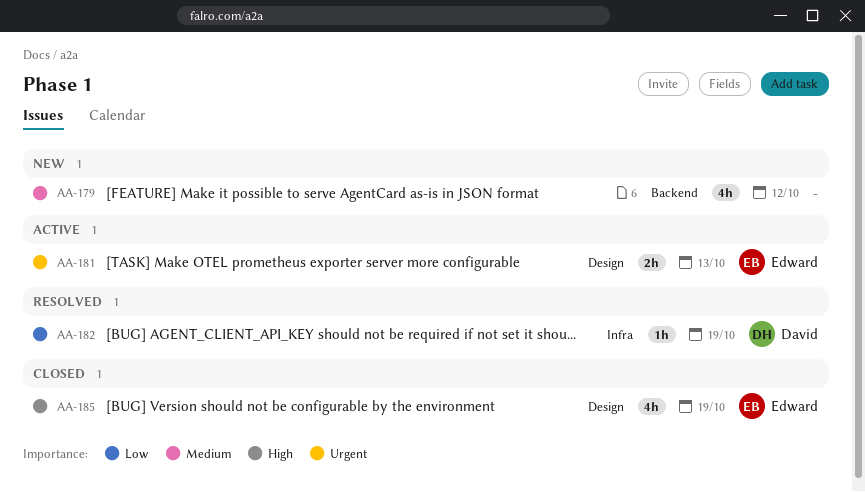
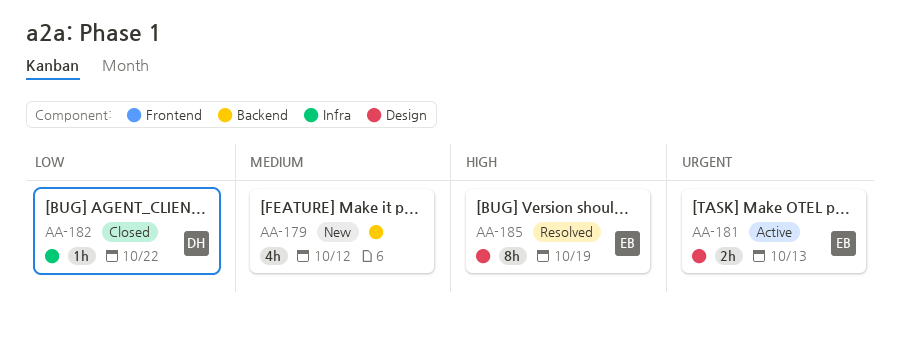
AA-182, status: Resolved -> Closed
AA-182, due: Oct 19 -> Oct 22
AA-185, status: Closed -> Resolved
AA-185, estimate: 4h -> 8h

